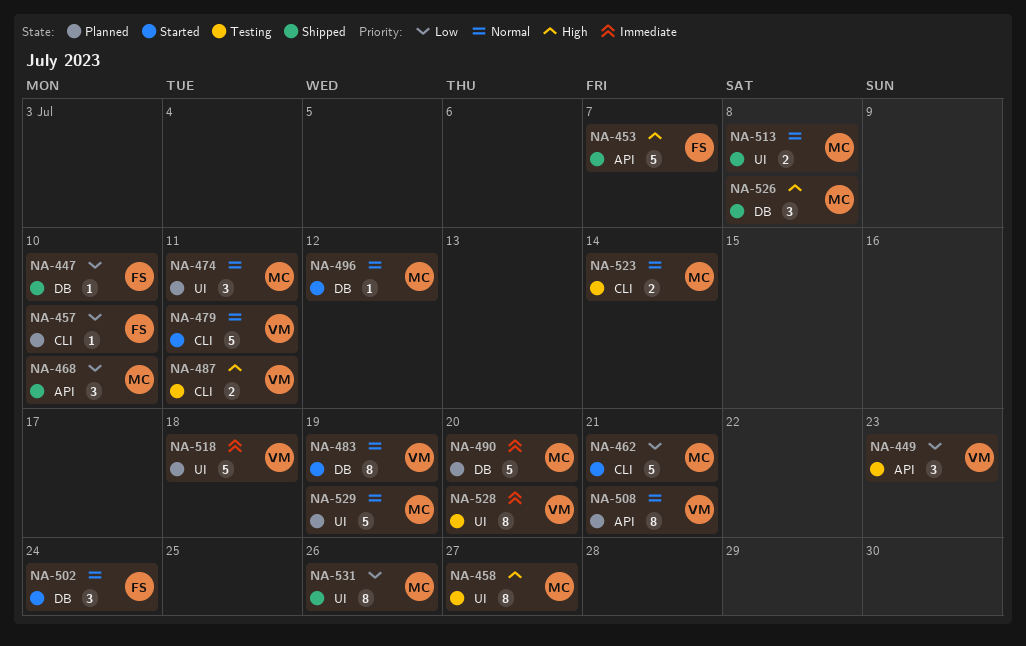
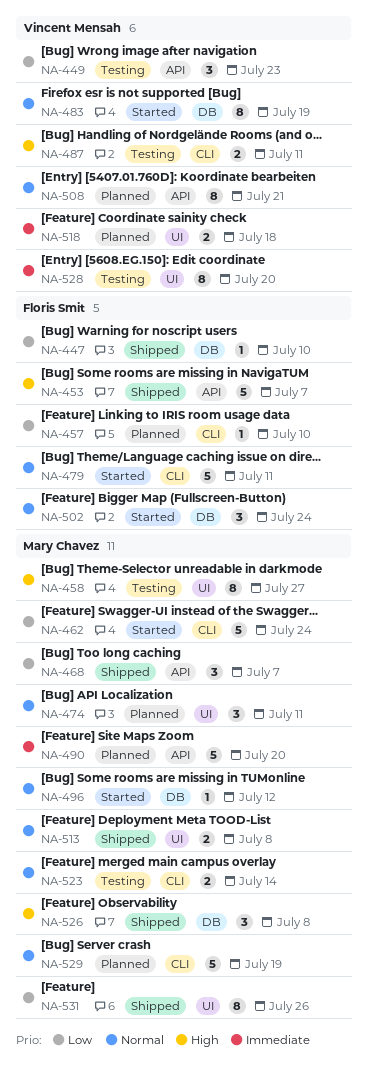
NA-462, due: Jul 21 -> Jul 24
NA-468, due: Jul 10 -> Jul 7
NA-479, owner: Vincent Mensah -> Floris Smit
NA-490, label: DB -> API
NA-518, estimate: 5 -> 2
NA-529, label: UI -> CLI

